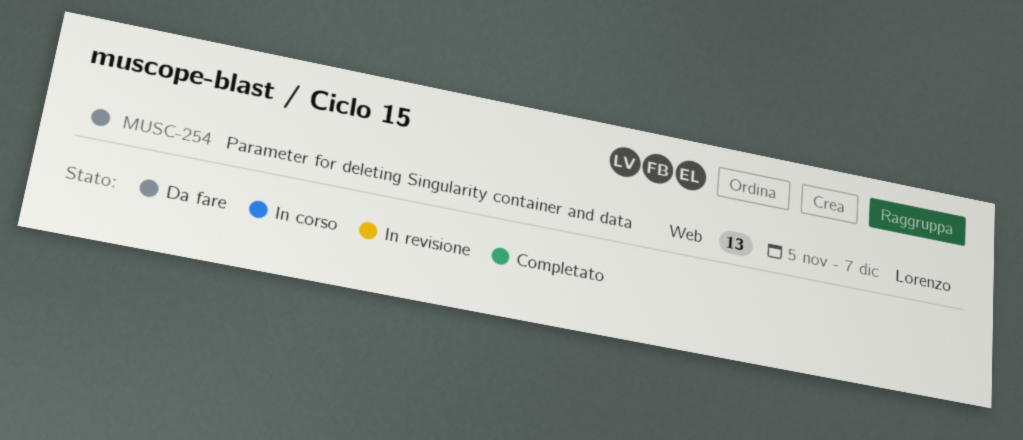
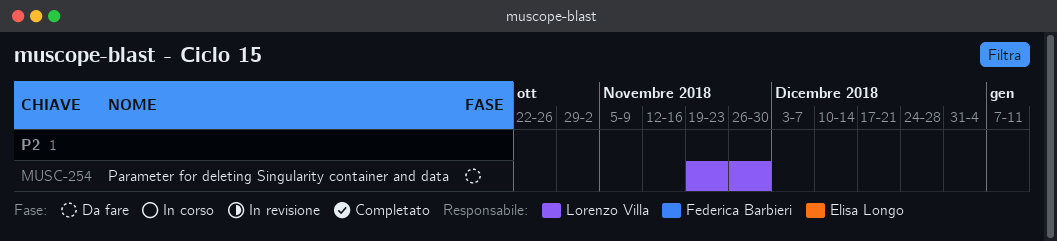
MUSC-254, start: Nov 5 -> Nov 19
MUSC-254, due: Dec 7 -> Nov 30

